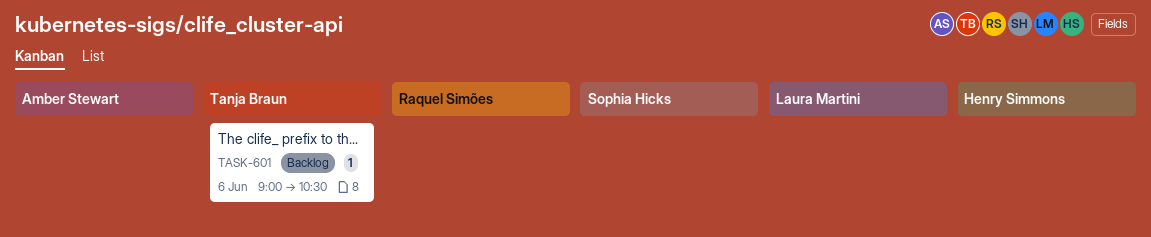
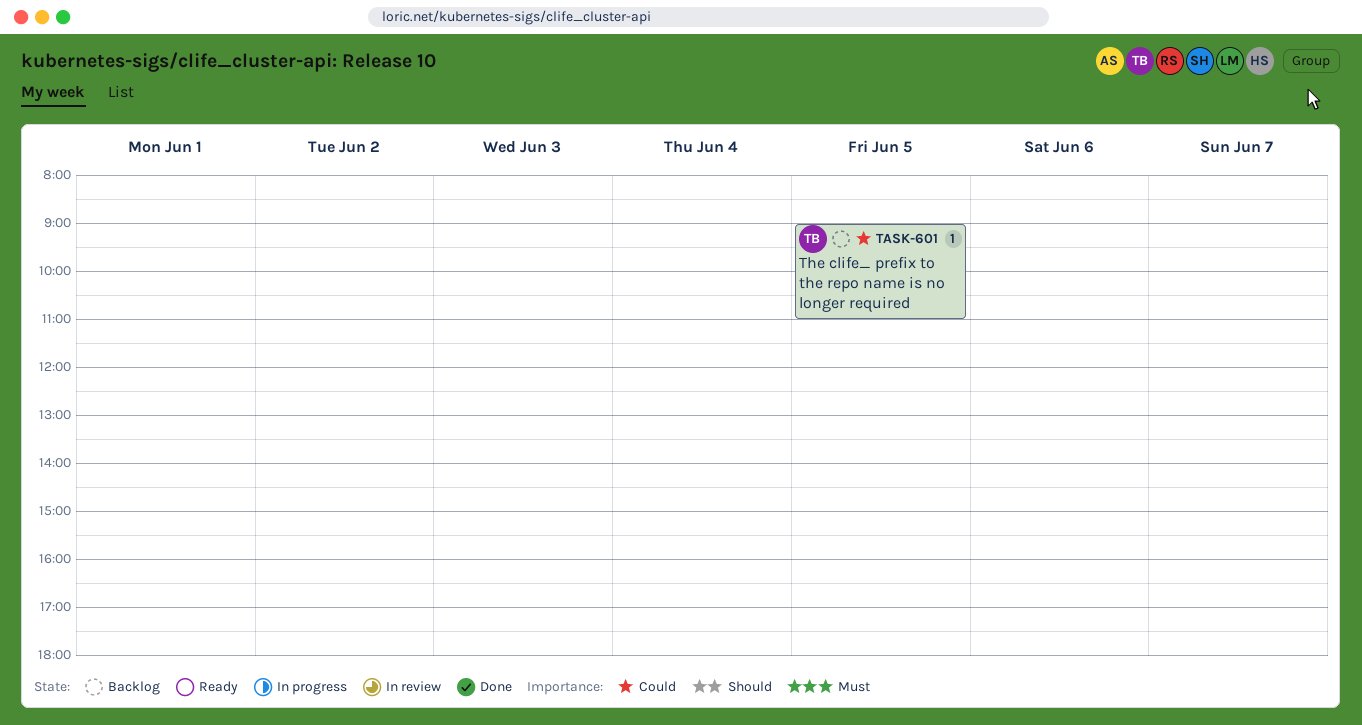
TASK-601, day: Jun 6 -> Jun 5
TASK-601, ends: 10:30 -> 11:00

